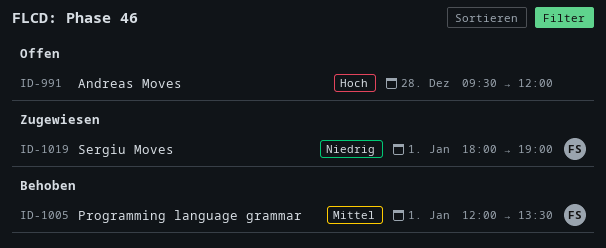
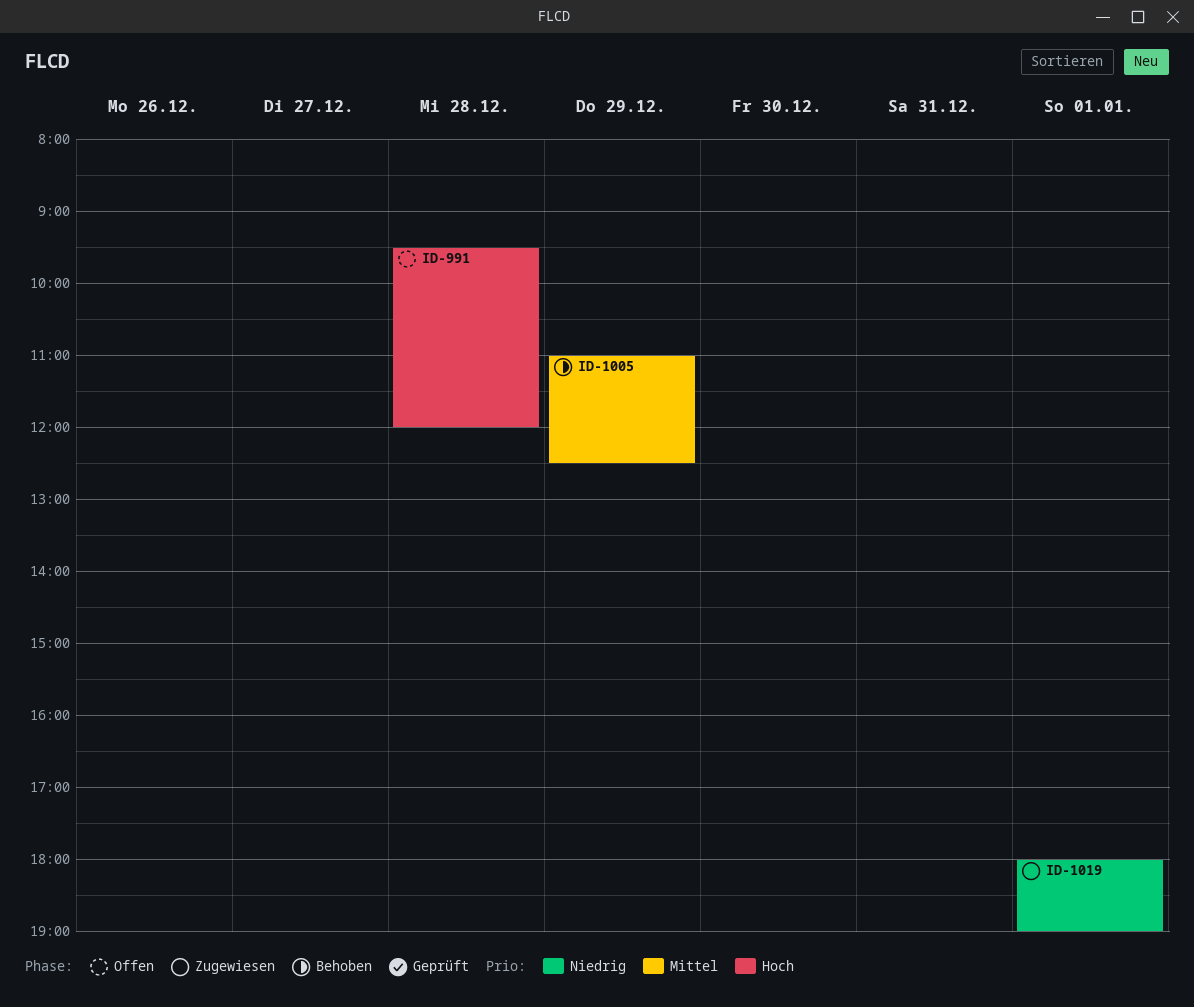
ID-1005, day: Jan 1 -> Dec 29
ID-1005, begins: 12:00 -> 11:00
ID-1005, ends: 13:30 -> 12:30

